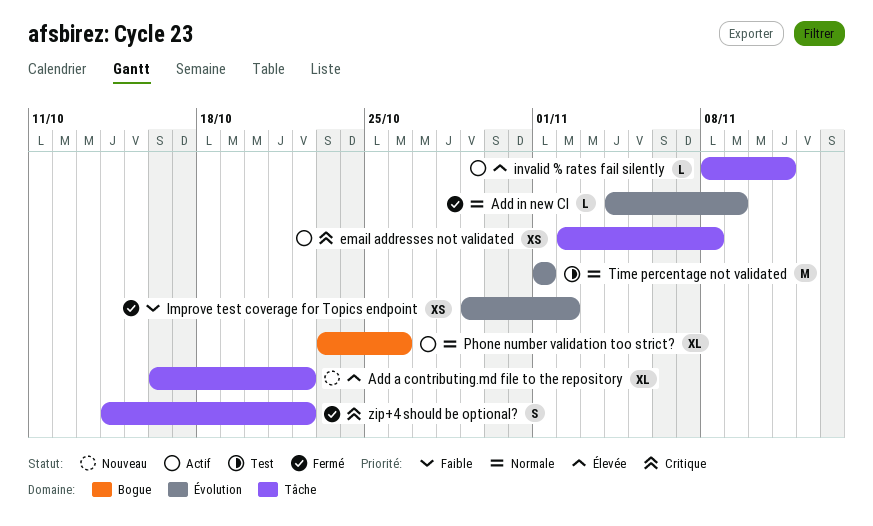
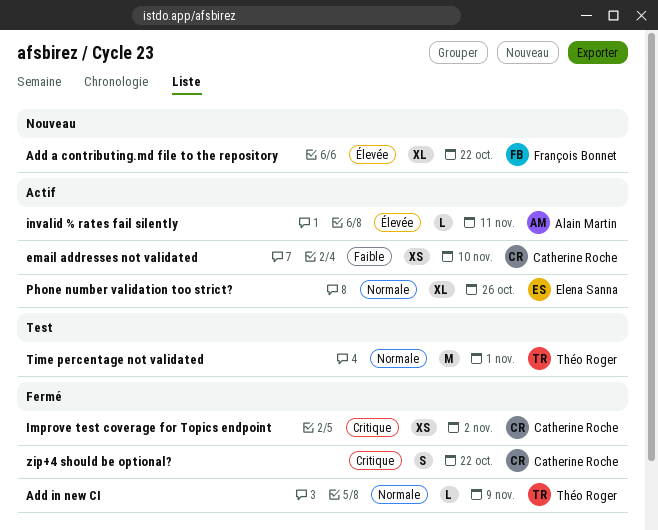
email addresses not validated, priority: Critique -> Faible
email addresses not validated, due: Nov 8 -> Nov 10
Improve test coverage for Topics endpoint, priority: Faible -> Critique

